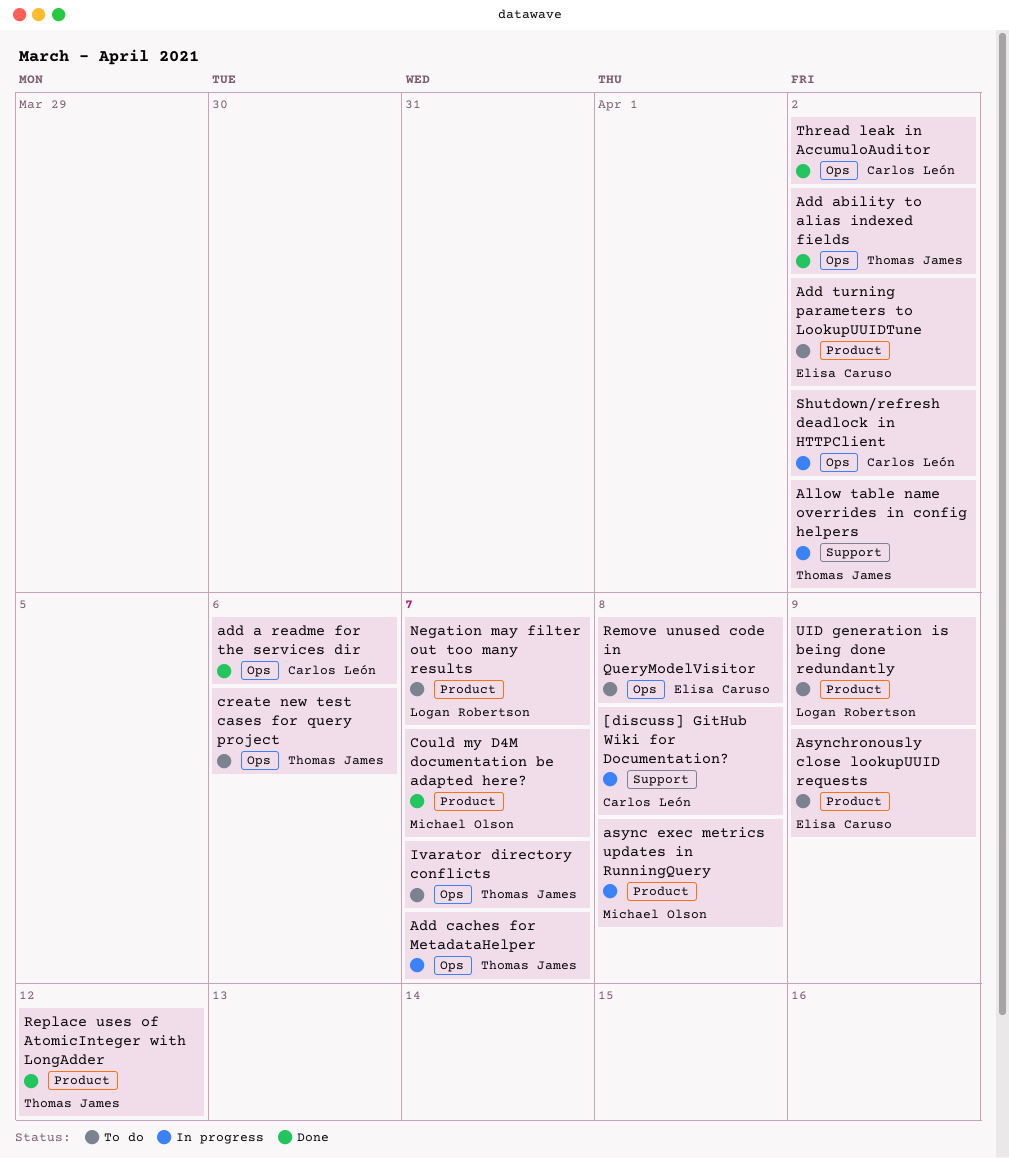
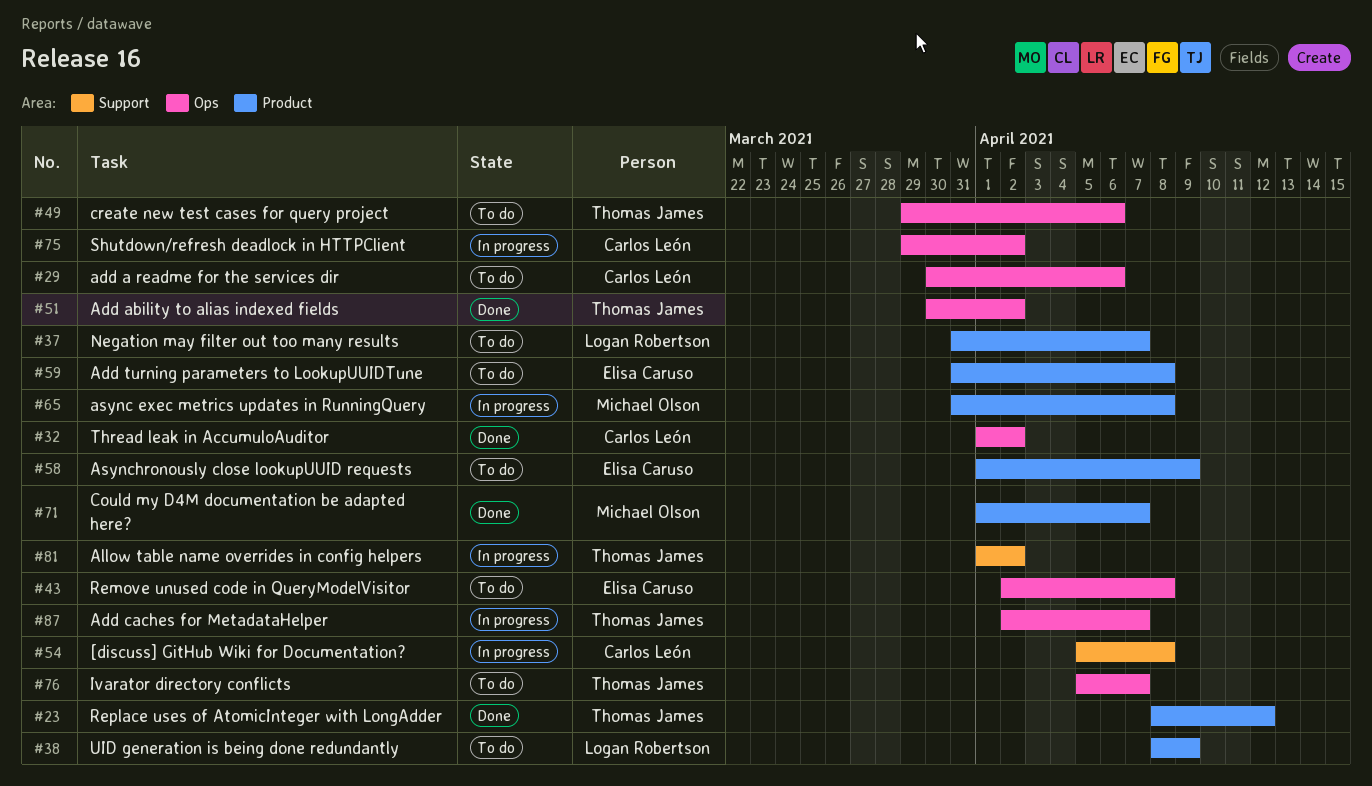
add a readme for the services dir, status: Done -> To do
Add turning parameters to LookupUUIDTune, due: Apr 2 -> Apr 8

